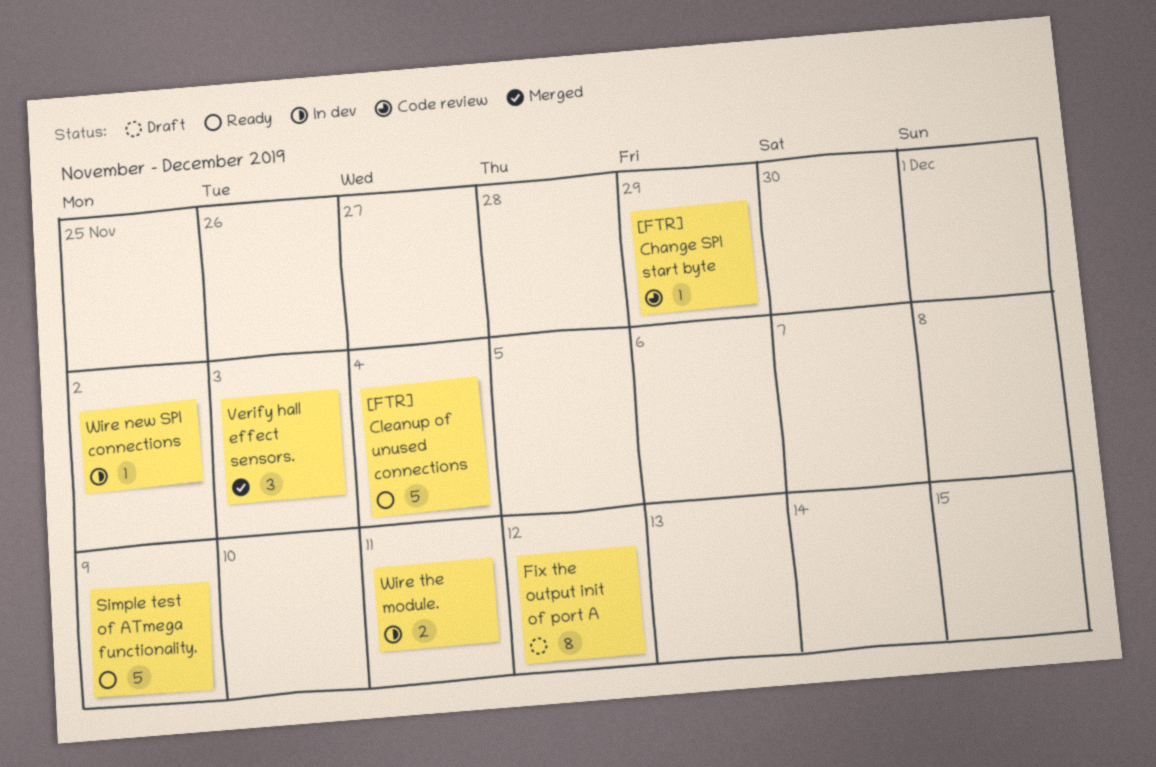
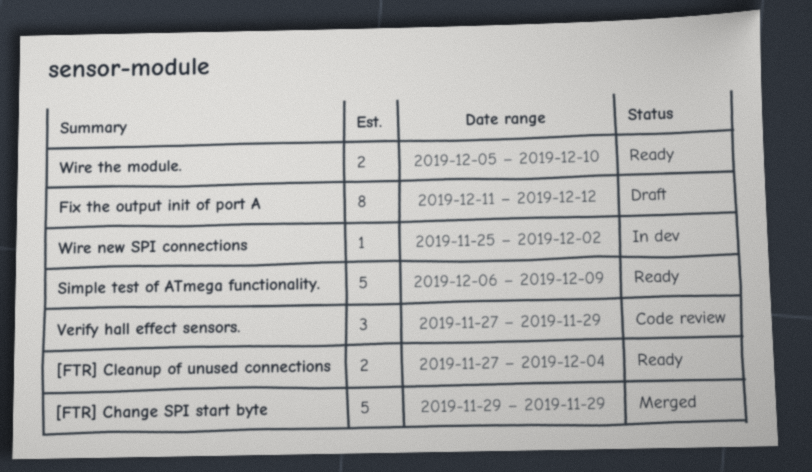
[FTR] Change SPI start byte, status: Code review -> Merged
[FTR] Change SPI start byte, estimate: 1 -> 5
[FTR] Cleanup of unused connections, estimate: 5 -> 2
Verify hall effect sensors., status: Merged -> Code review
Verify hall effect sensors., due: Dec 3 -> Nov 29
Wire the module., status: In dev -> Ready
Wire the module., due: Dec 11 -> Dec 10

